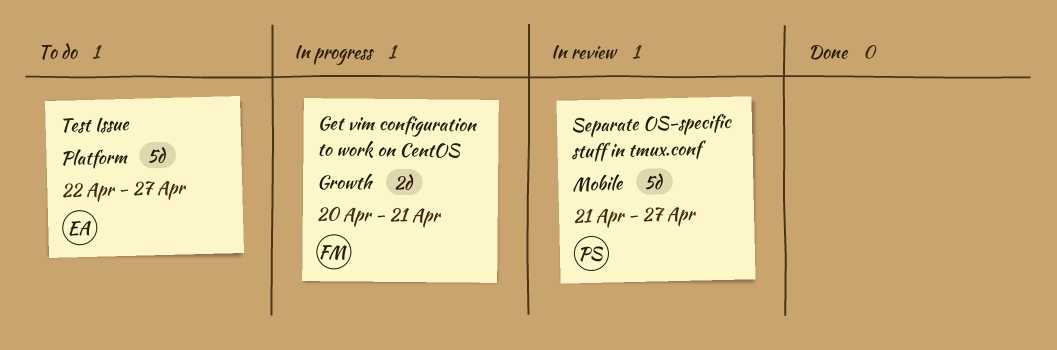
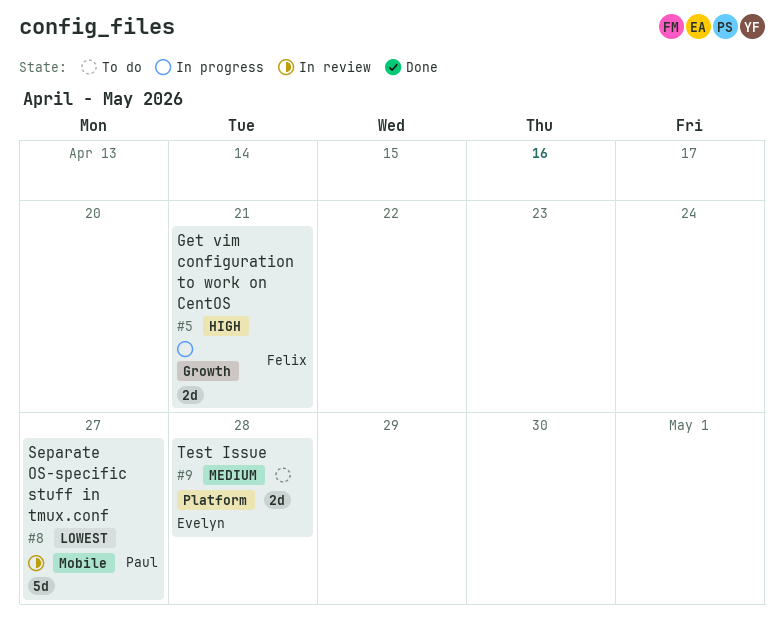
Test Issue, estimate: 5d -> 2d
Test Issue, due: Apr 27 -> Apr 28

